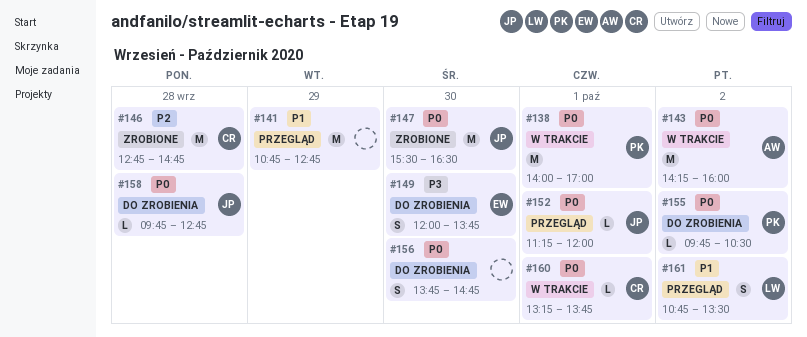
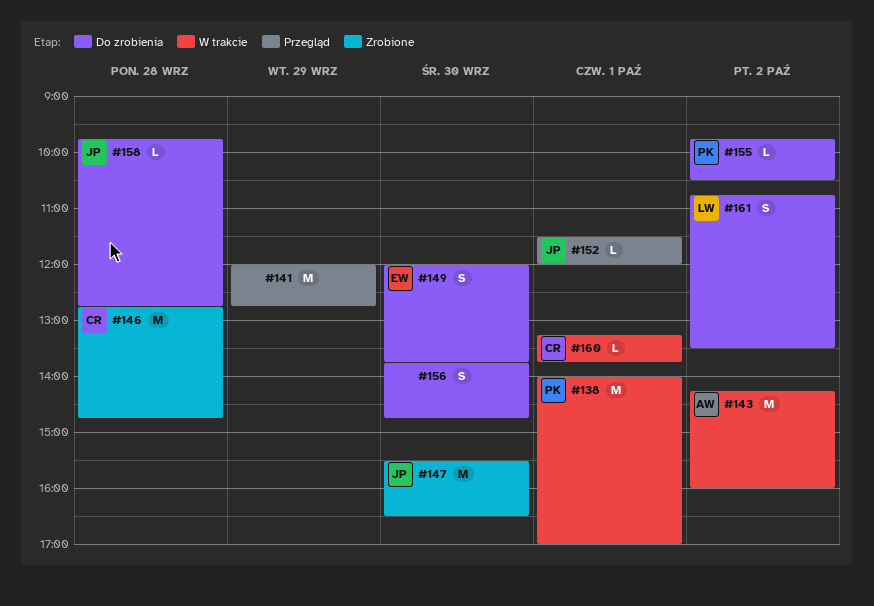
#141, begins: 10:45 -> 12:00
#152, begins: 11:15 -> 11:30
#161, status: Przegląd -> Do zrobienia

